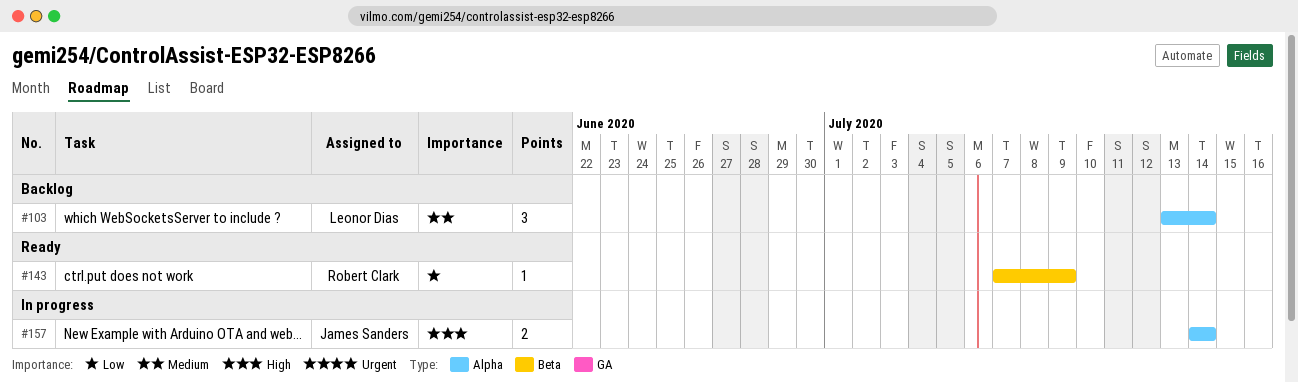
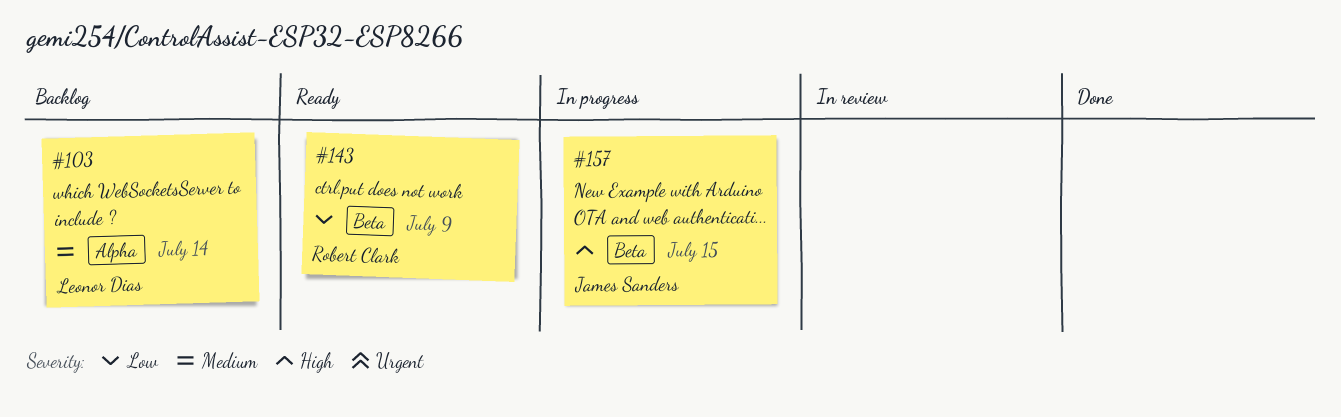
#157, label: Alpha -> Beta
#157, due: Jul 14 -> Jul 15

